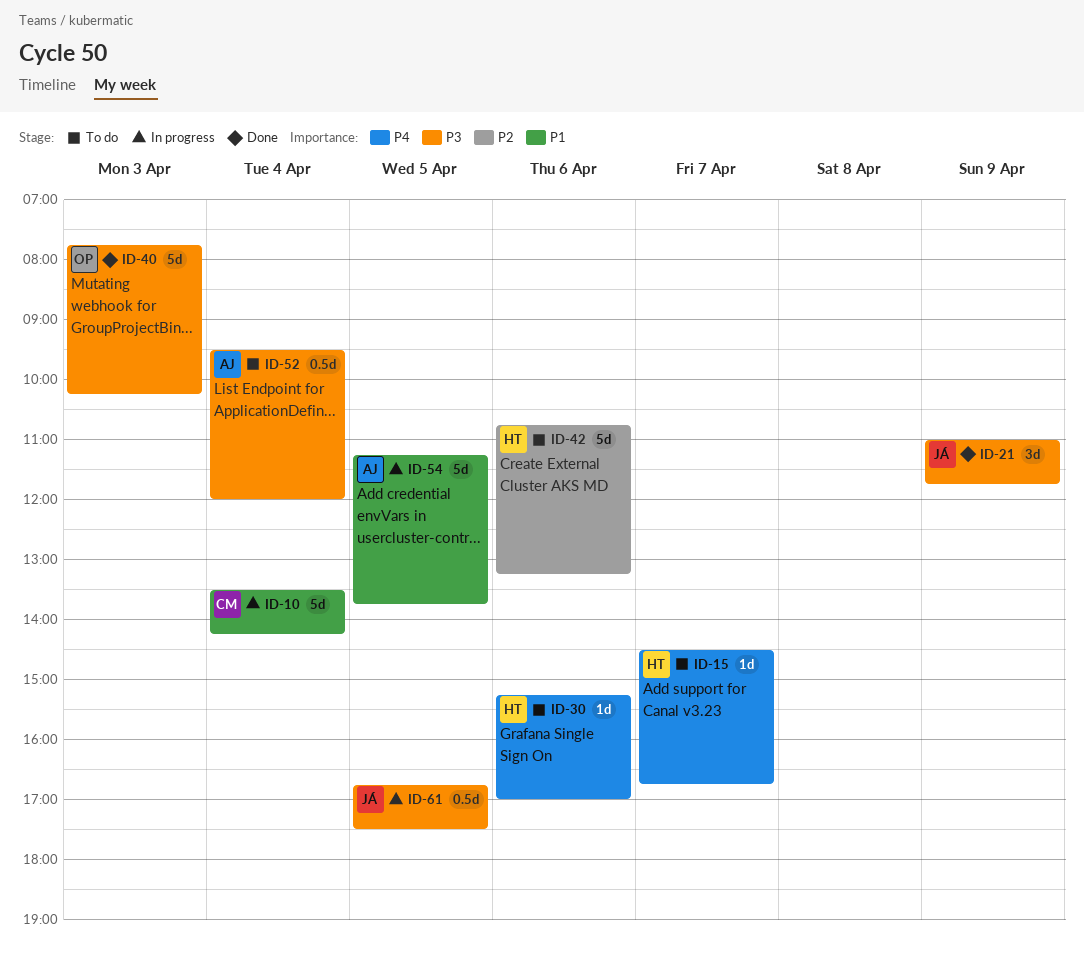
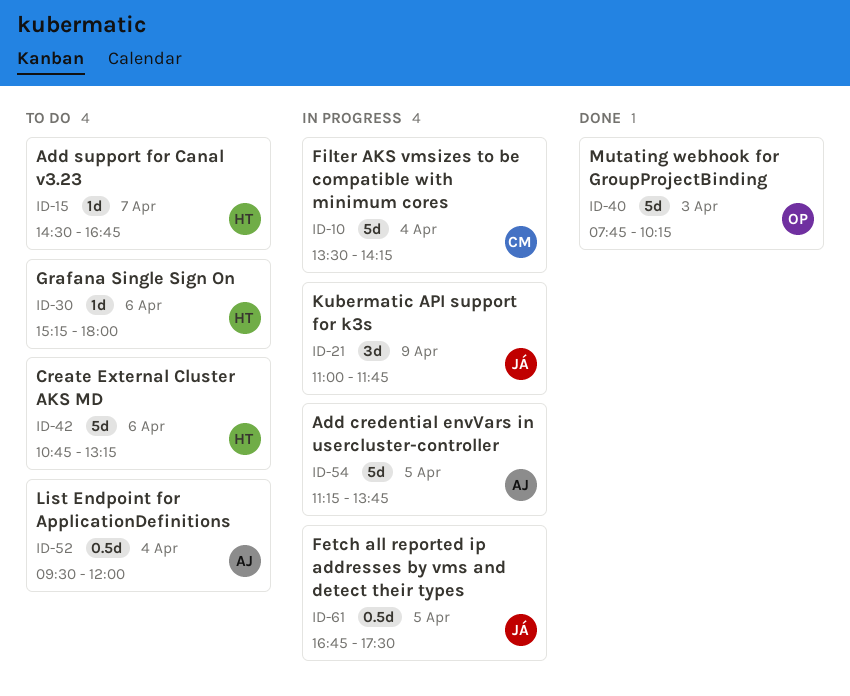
ID-21, status: Done -> In progress
ID-30, ends: 17:00 -> 18:00

